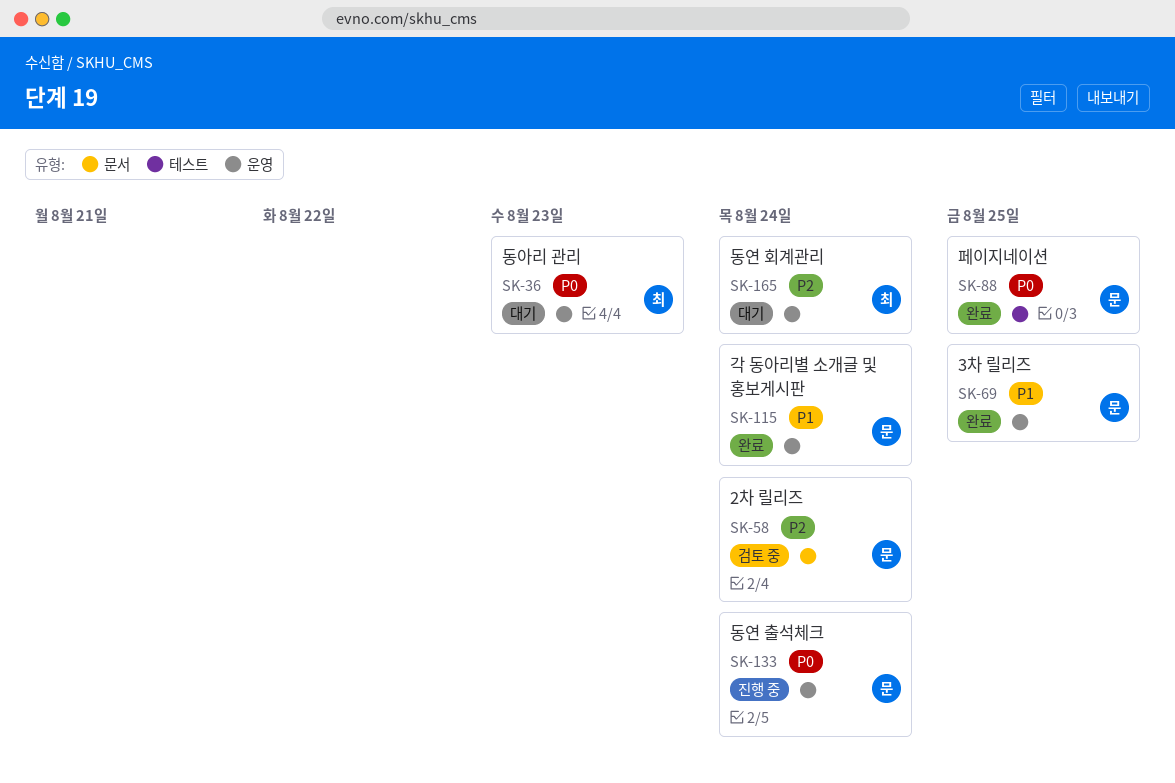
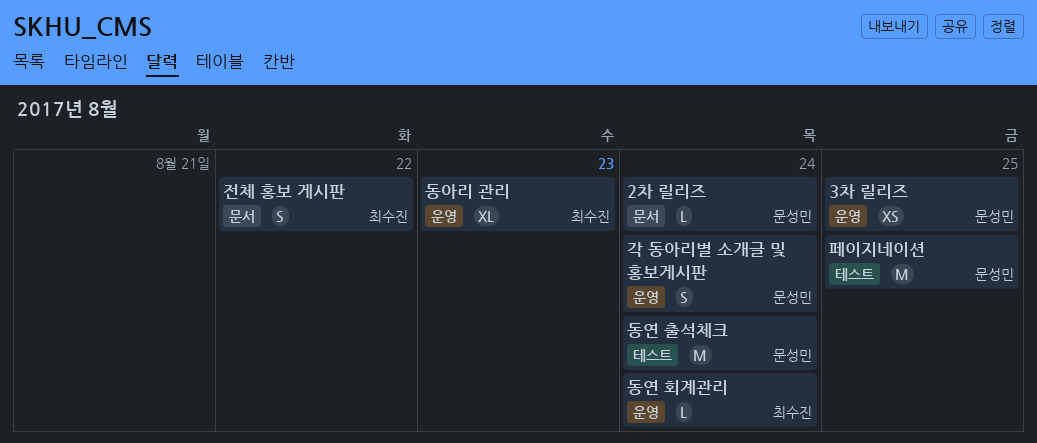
동연 출석체크, label: 운영 -> 테스트
전체 홍보 게시판: none -> present

